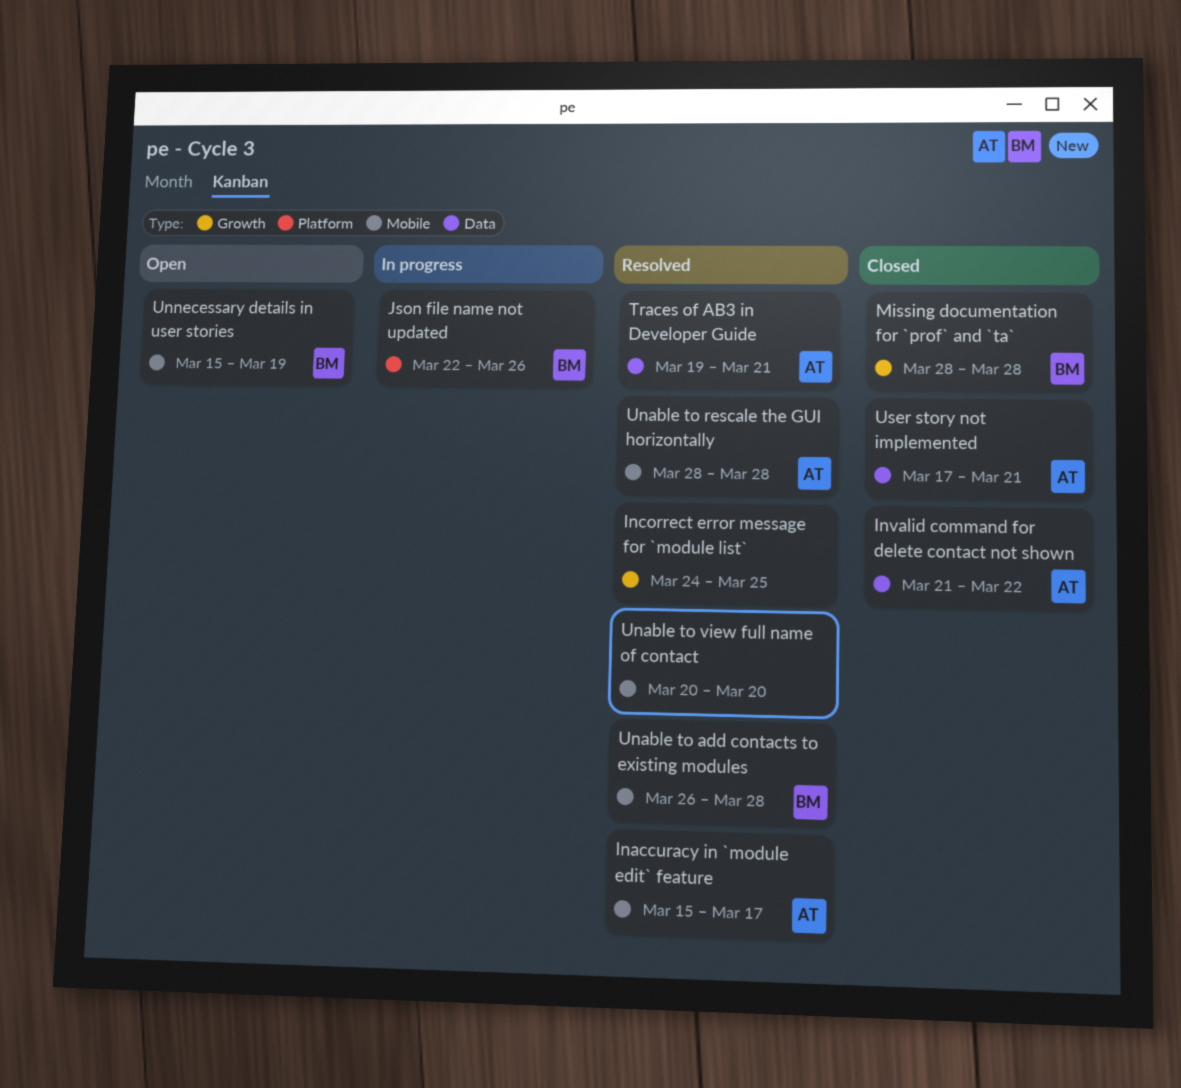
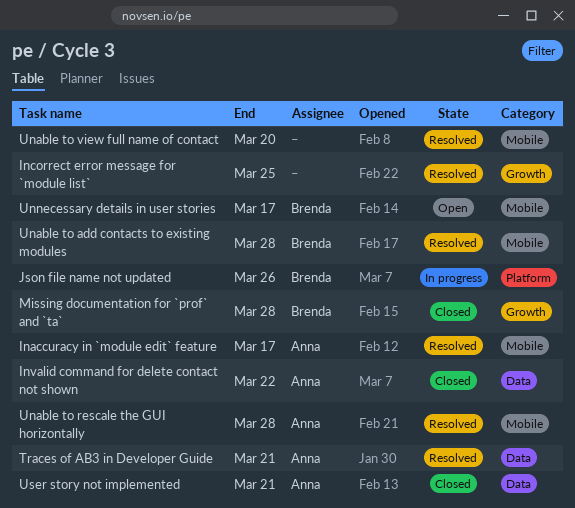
Unnecessary details in user stories, due: Mar 19 -> Mar 17

